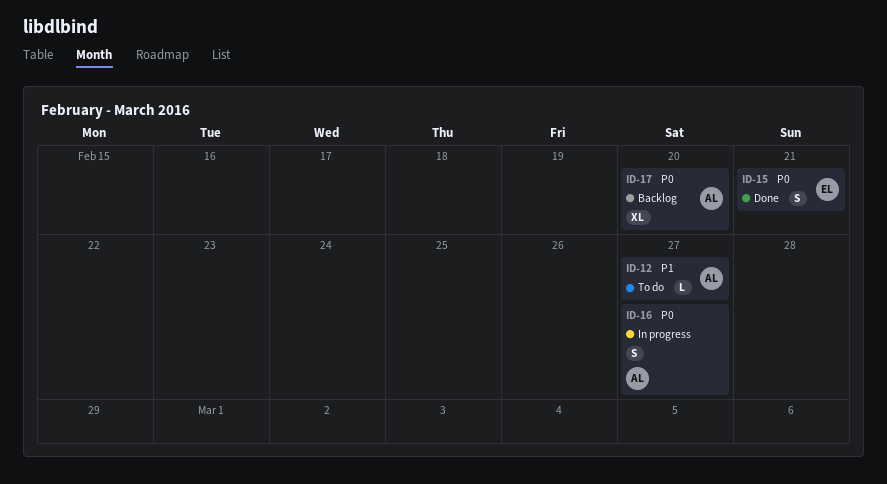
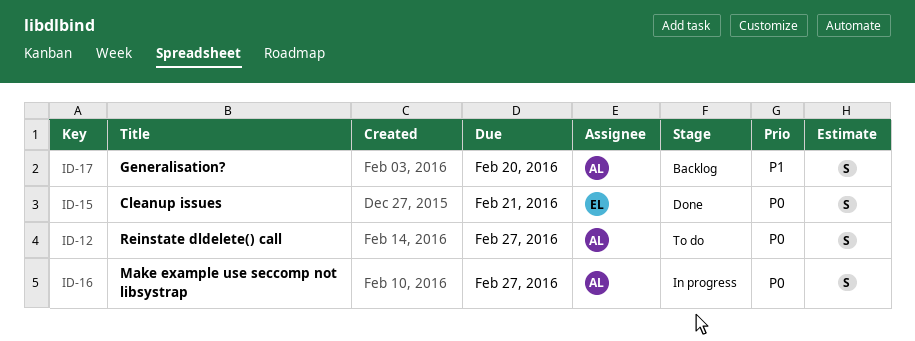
ID-12, priority: P1 -> P0
ID-12, estimate: L -> S
ID-17, priority: P0 -> P1
ID-17, estimate: XL -> S

